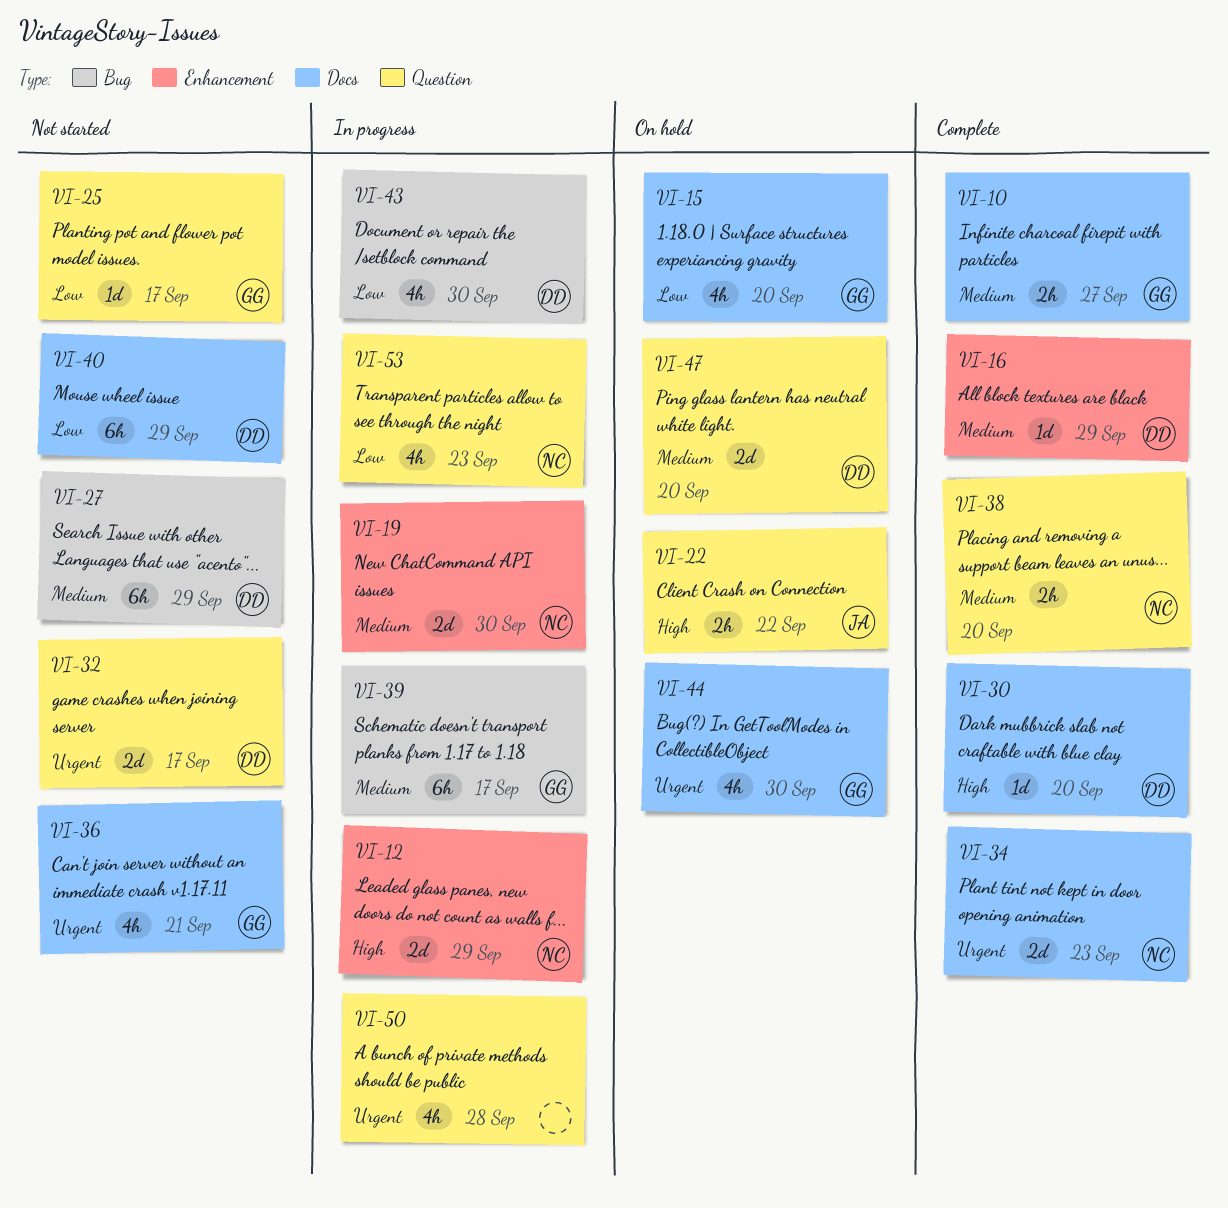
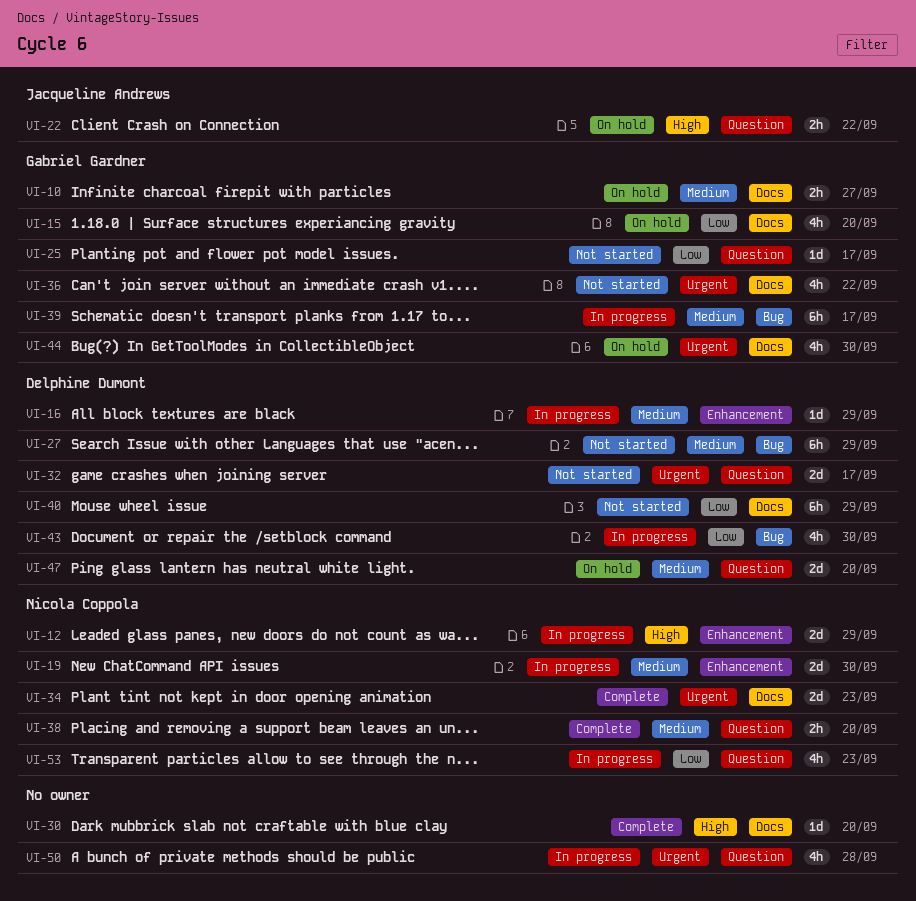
VI-10, status: Complete -> On hold
VI-16, status: Complete -> In progress
VI-30, owner: Delphine Dumont -> none
VI-36, due: Sep 21 -> Sep 22

